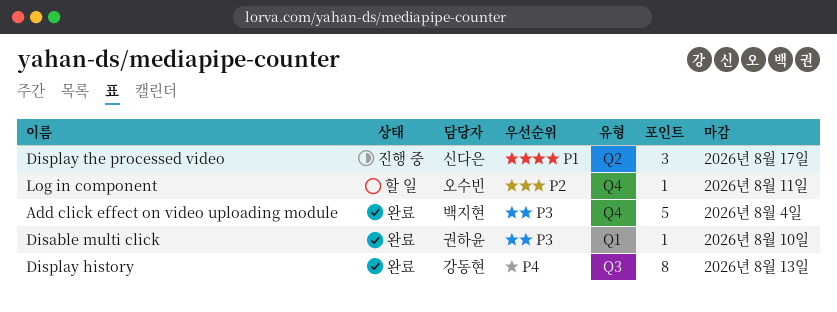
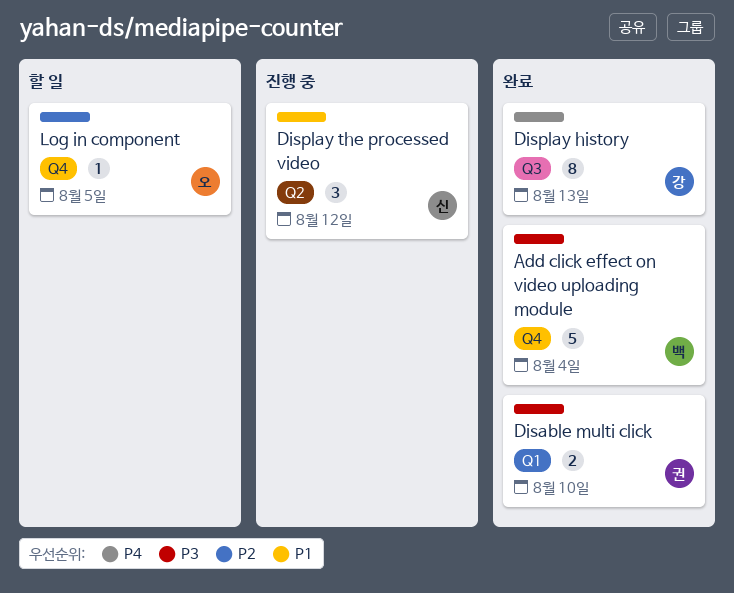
Disable multi click, estimate: 1 -> 2
Display the processed video, due: Aug 17 -> Aug 12
Log in component, due: Aug 11 -> Aug 5

